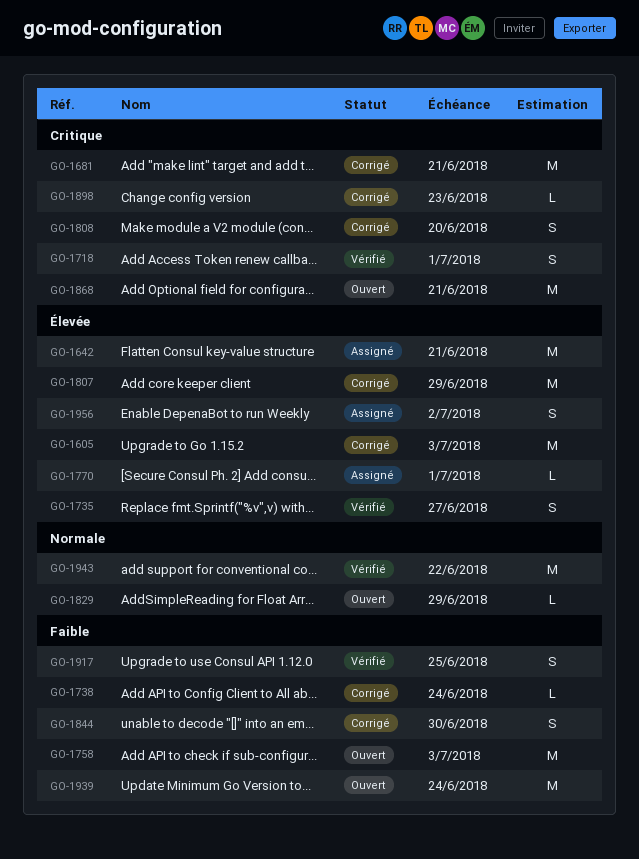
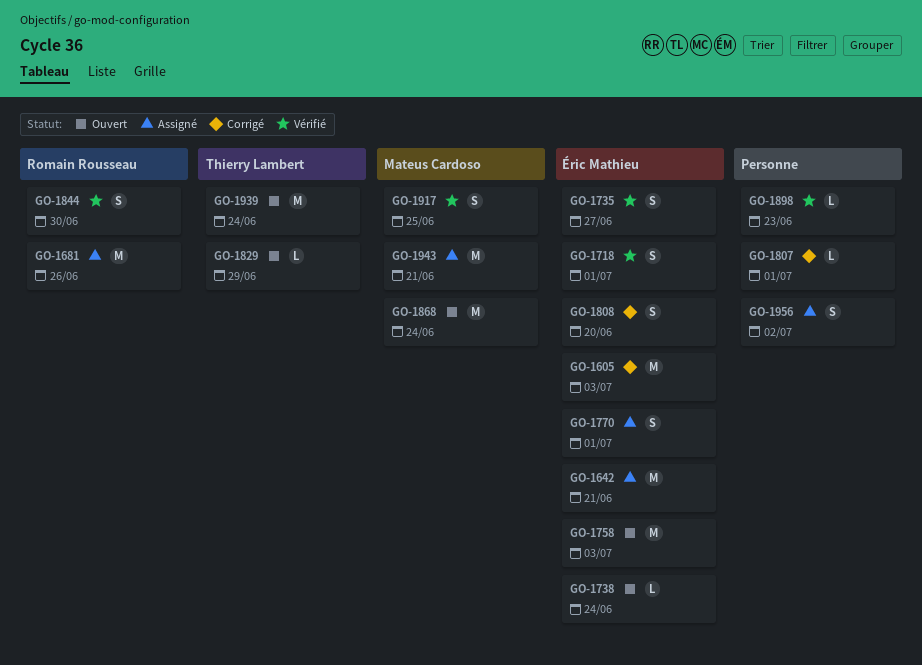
GO-1681, status: Corrigé -> Assigné
GO-1681, due: Jun 21 -> Jun 26
GO-1738, status: Corrigé -> Ouvert
GO-1770, estimate: L -> S
GO-1807, estimate: M -> L
GO-1807, due: Jun 29 -> Jul 1
GO-1844, status: Corrigé -> Vérifié
GO-1868, due: Jun 21 -> Jun 24
GO-1898, status: Corrigé -> Vérifié
GO-1943, status: Vérifié -> Assigné
GO-1943, due: Jun 22 -> Jun 21

